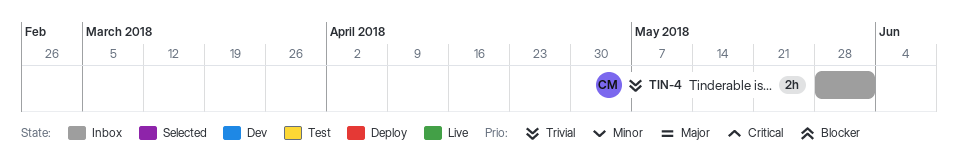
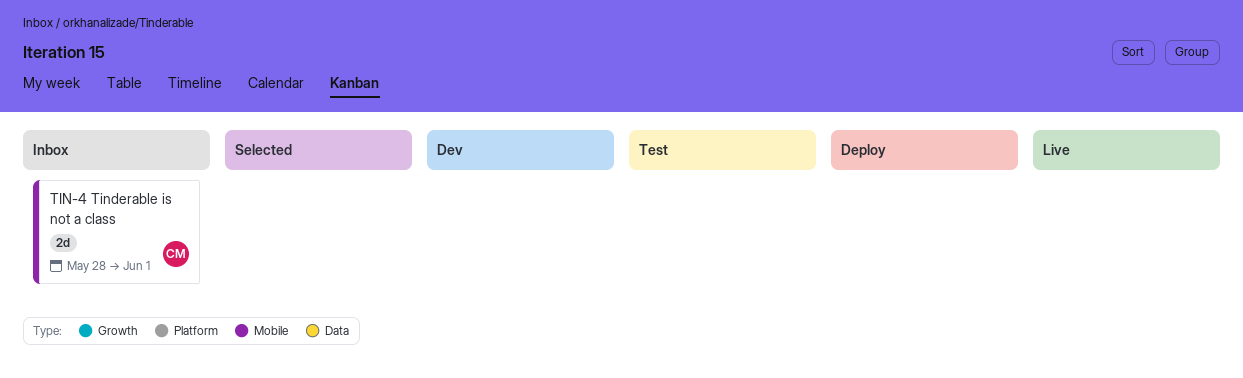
TIN-4, estimate: 2h -> 2d

